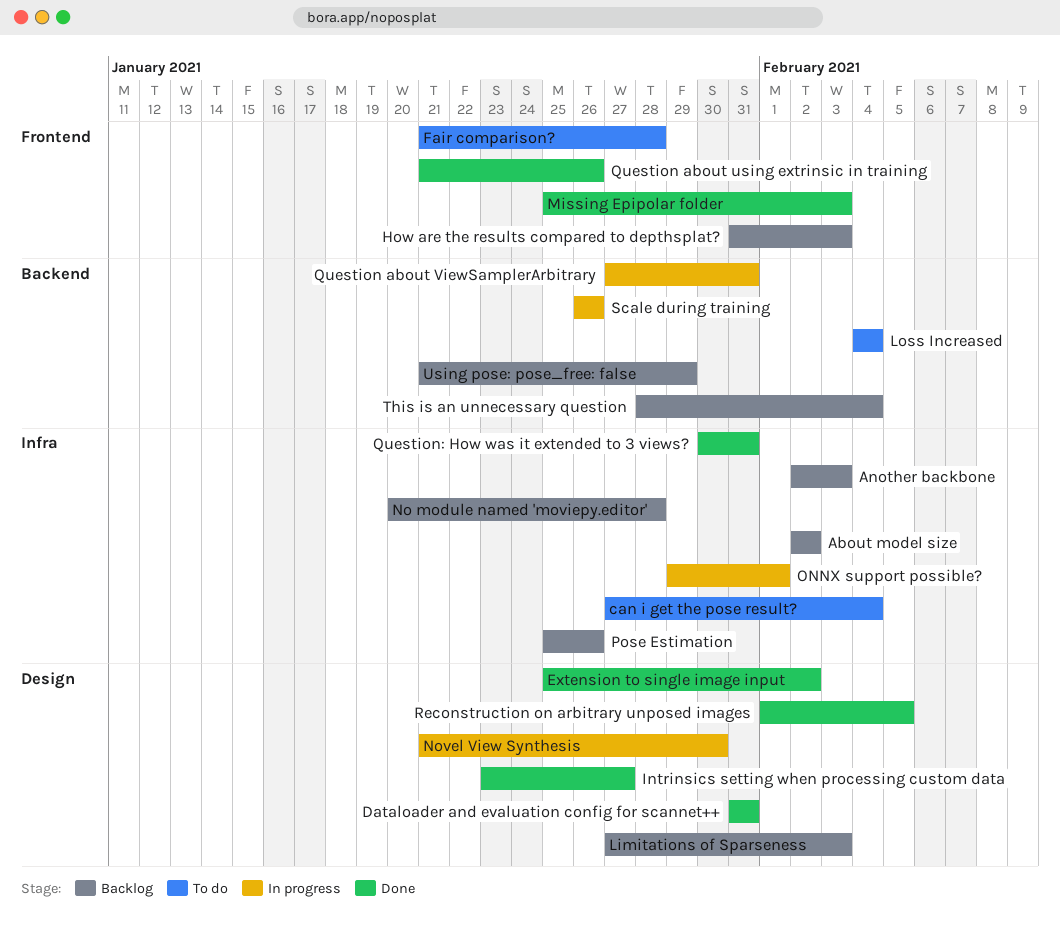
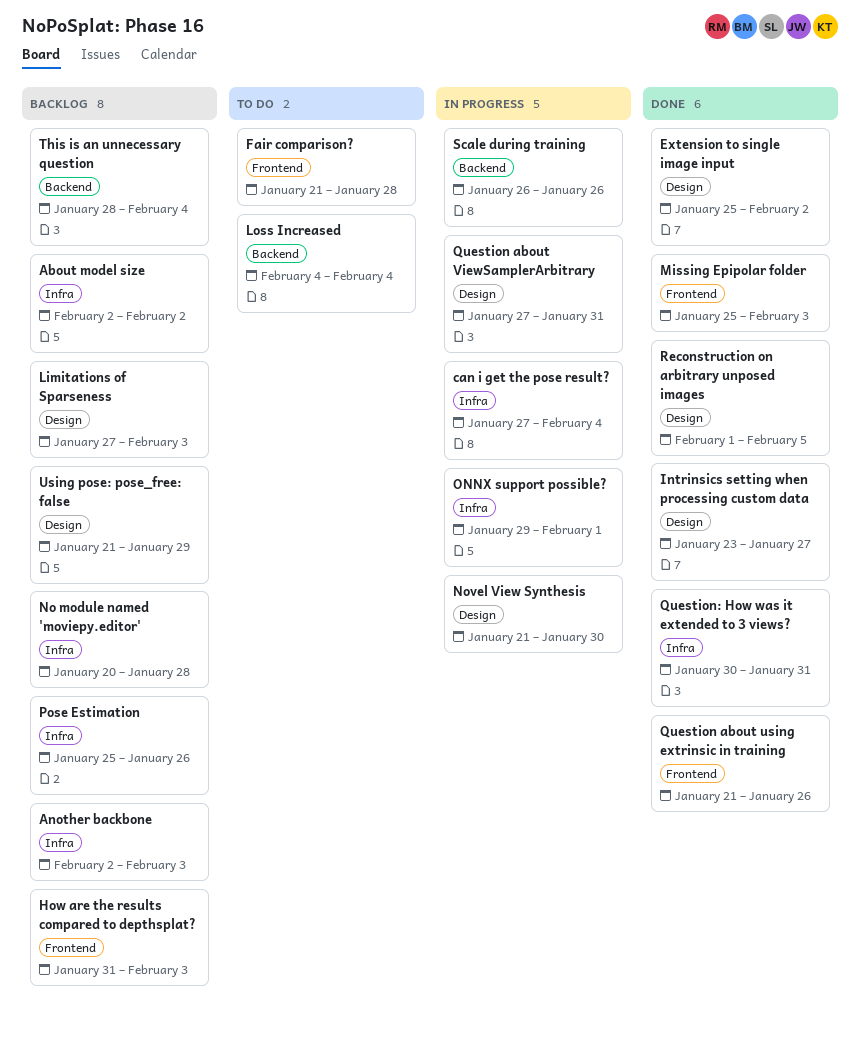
can i get the pose result?, status: To do -> In progress
Dataloader and evaluation config for scannet++: present -> none
Question about ViewSamplerArbitrary, label: Backend -> Design
Using pose: pose_free: false, label: Backend -> Design

